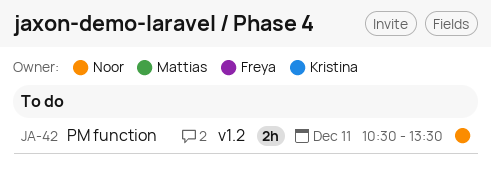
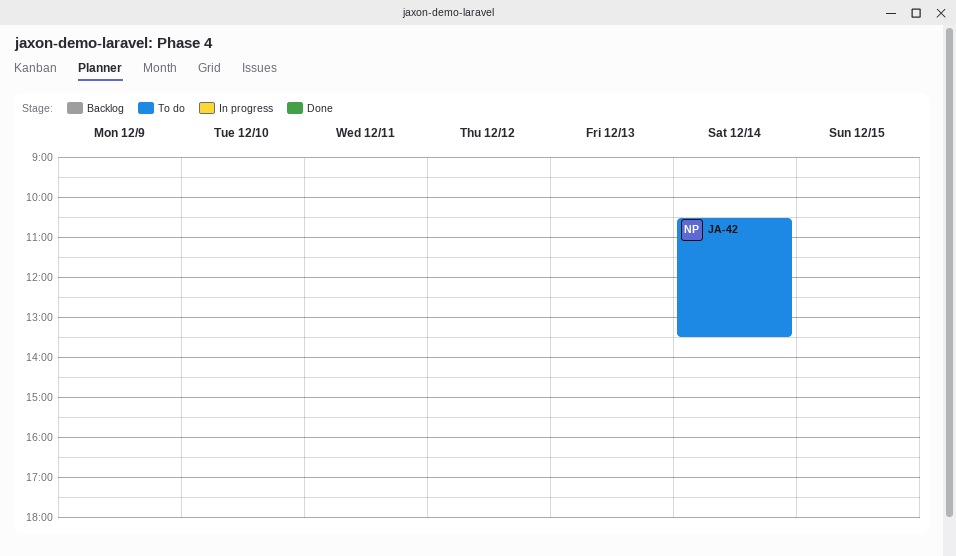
JA-42, day: Dec 11 -> Dec 14

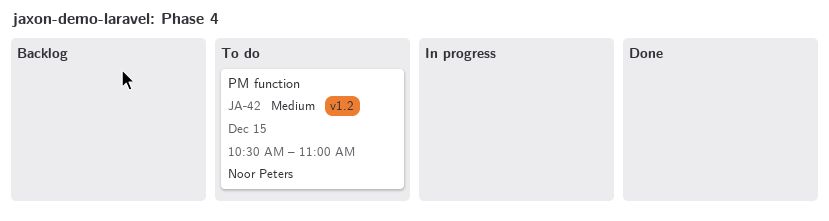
JA-42, day: Dec 14 -> Dec 15
JA-42, ends: 13:30 -> 11:00

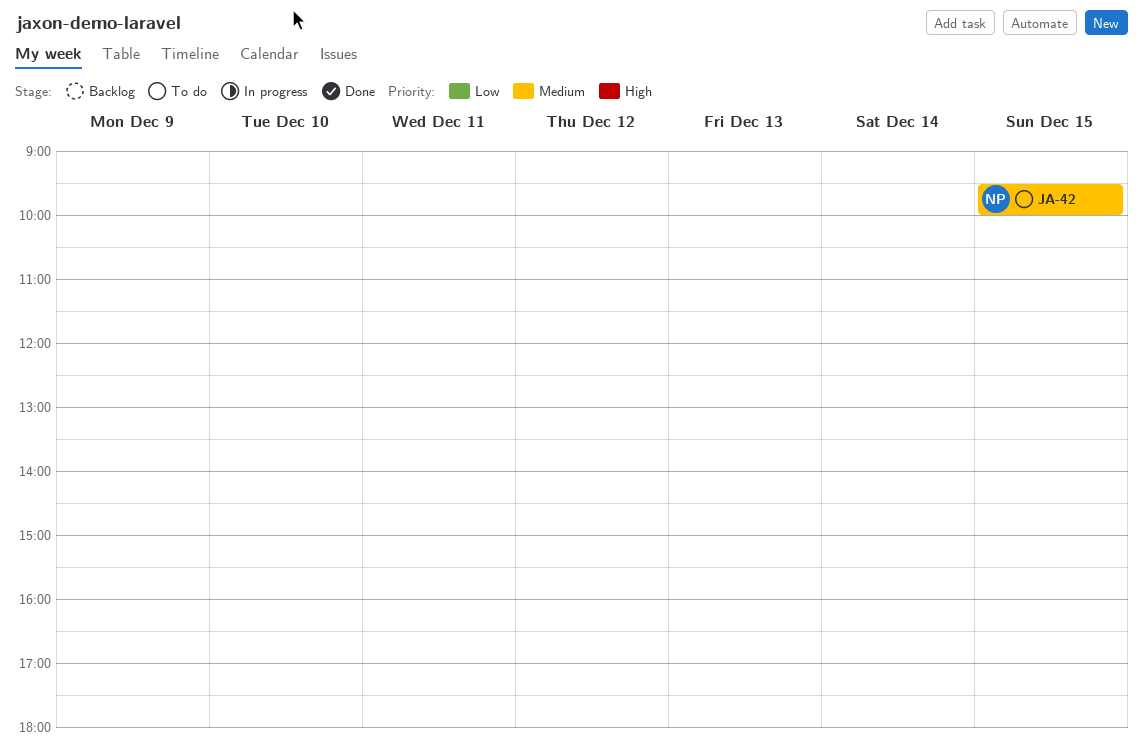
JA-42, begins: 10:30 -> 09:30
JA-42, ends: 11:00 -> 10:00

